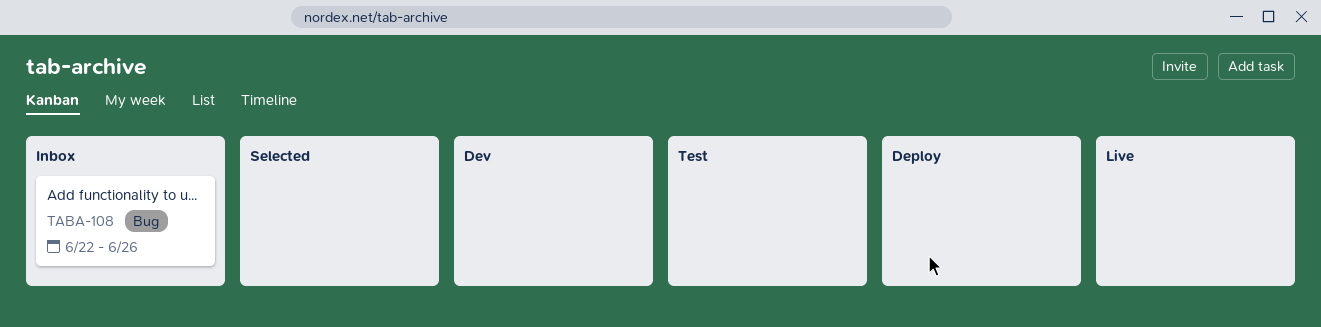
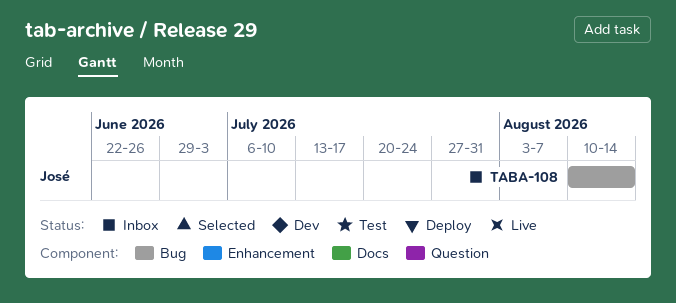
TABA-108, start: Jun 22 -> Aug 10
TABA-108, due: Jun 26 -> Aug 14

